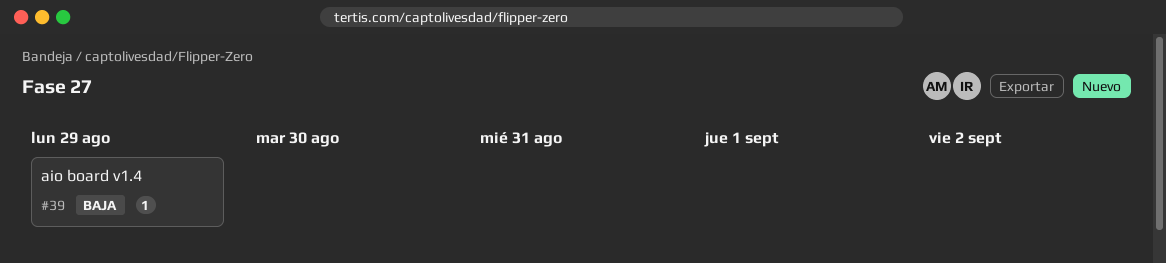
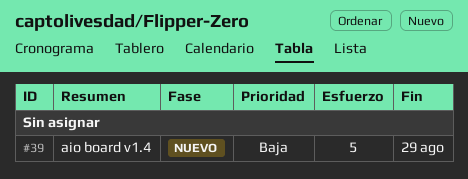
#39, estimate: 1 -> 5

